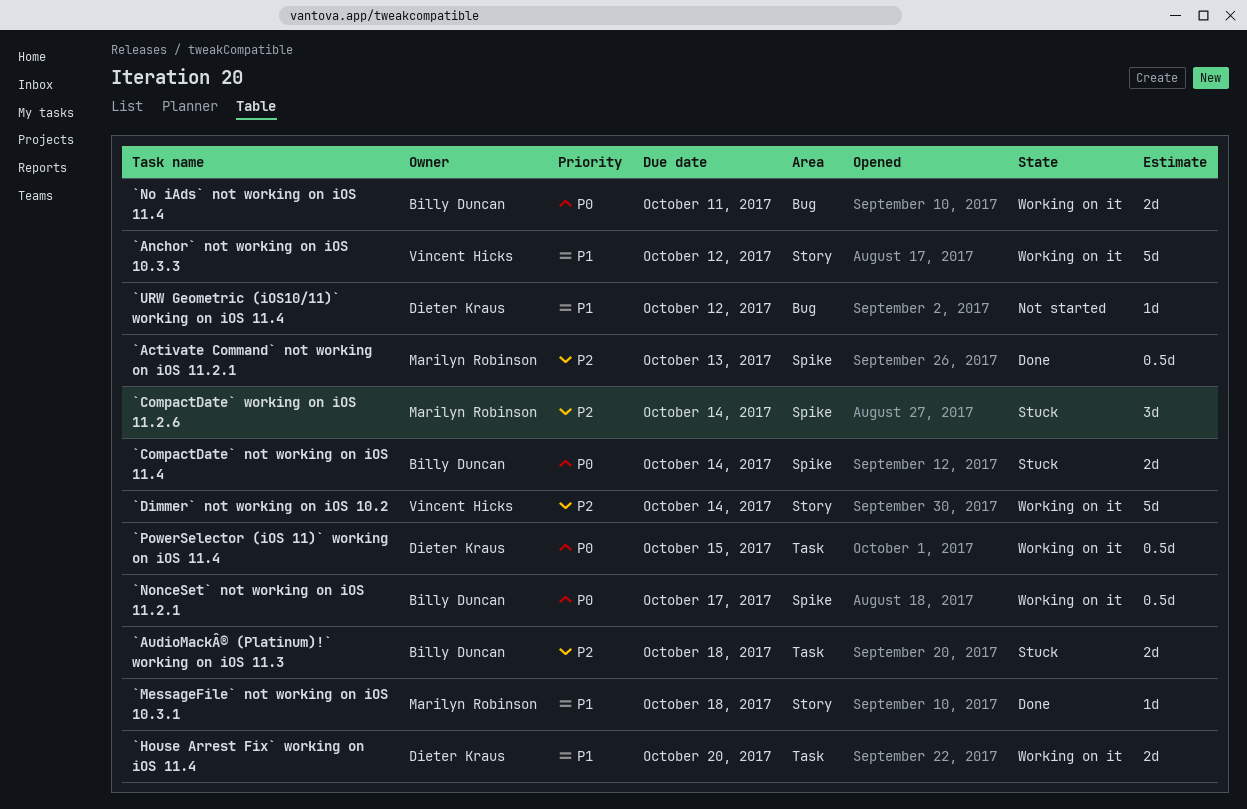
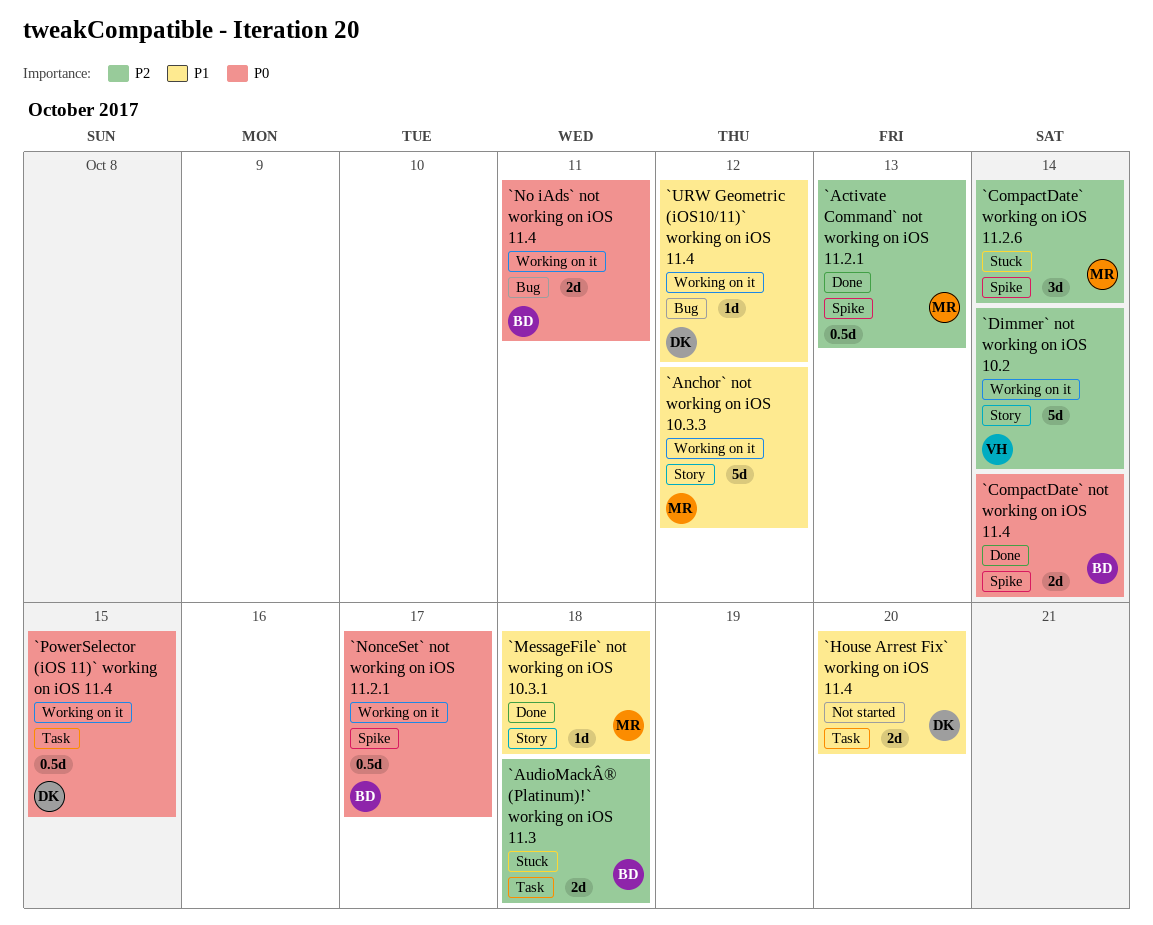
`Anchor` not working on iOS 10.3.3, owner: Vincent Hicks -> Marilyn Robinson
`CompactDate` not working on iOS 11.4, status: Stuck -> Done
`House Arrest Fix` working on iOS 11.4, status: Working on it -> Not started
`URW Geometric (iOS10/11)` working on iOS 11.4, status: Not started -> Working on it

